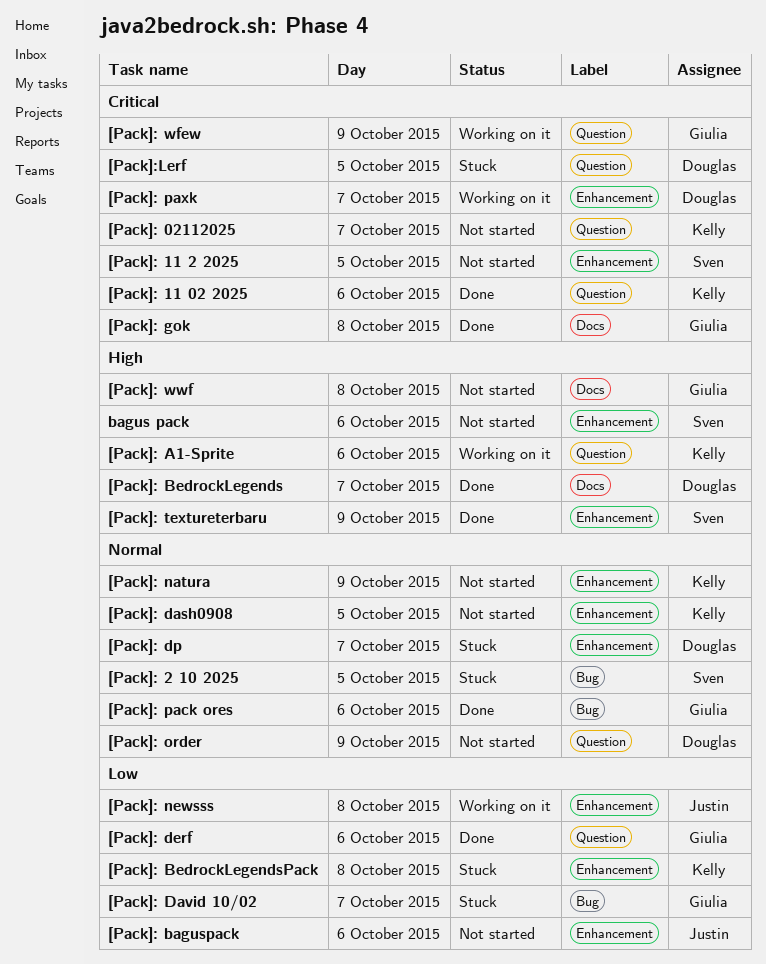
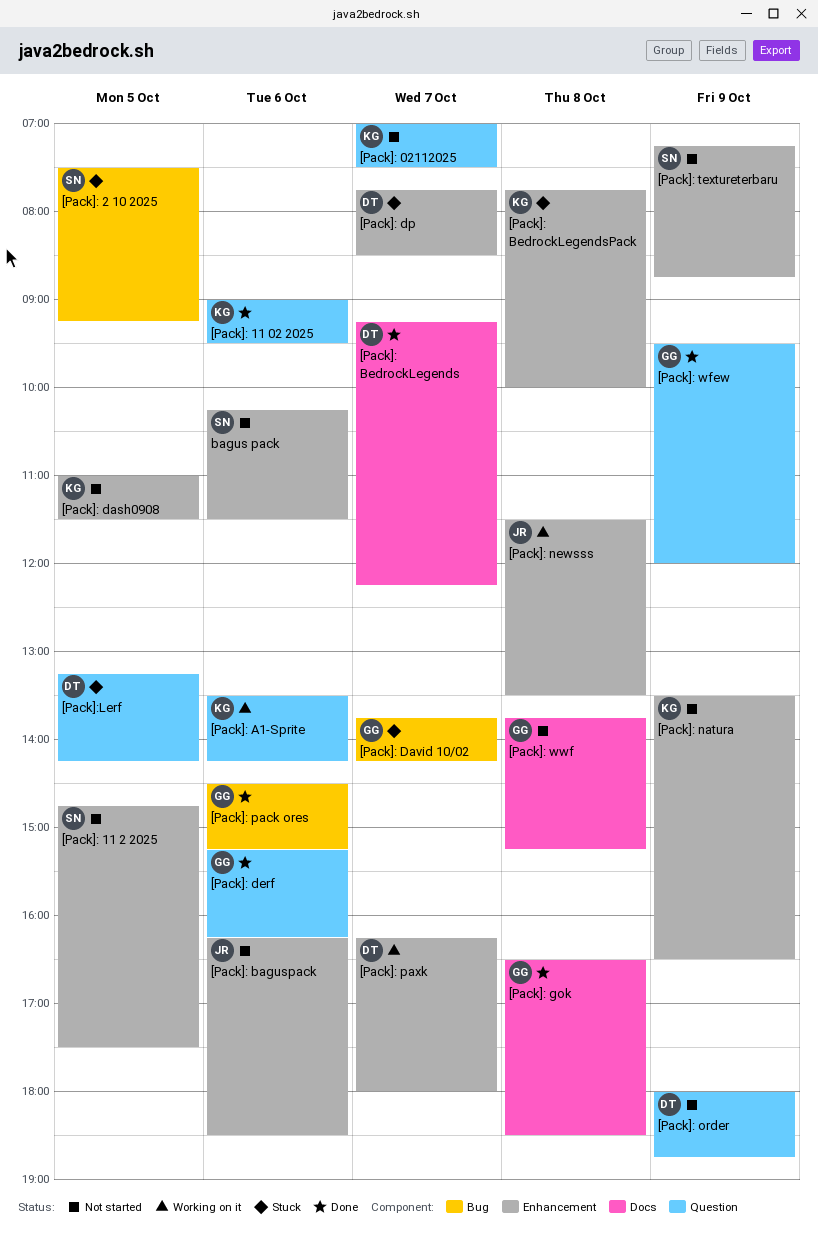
[Pack]: textureterbaru, status: Done -> Not started
[Pack]: wfew, status: Working on it -> Done

